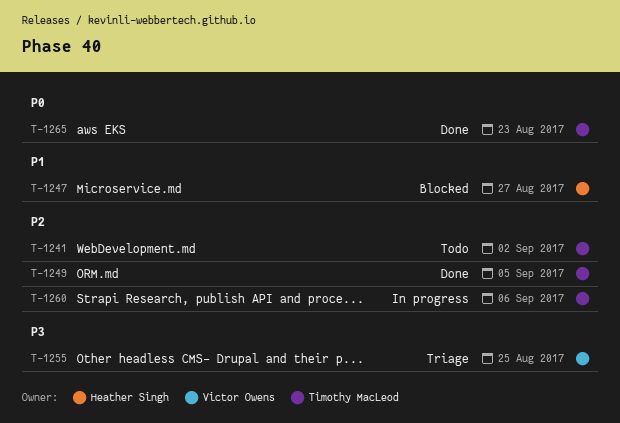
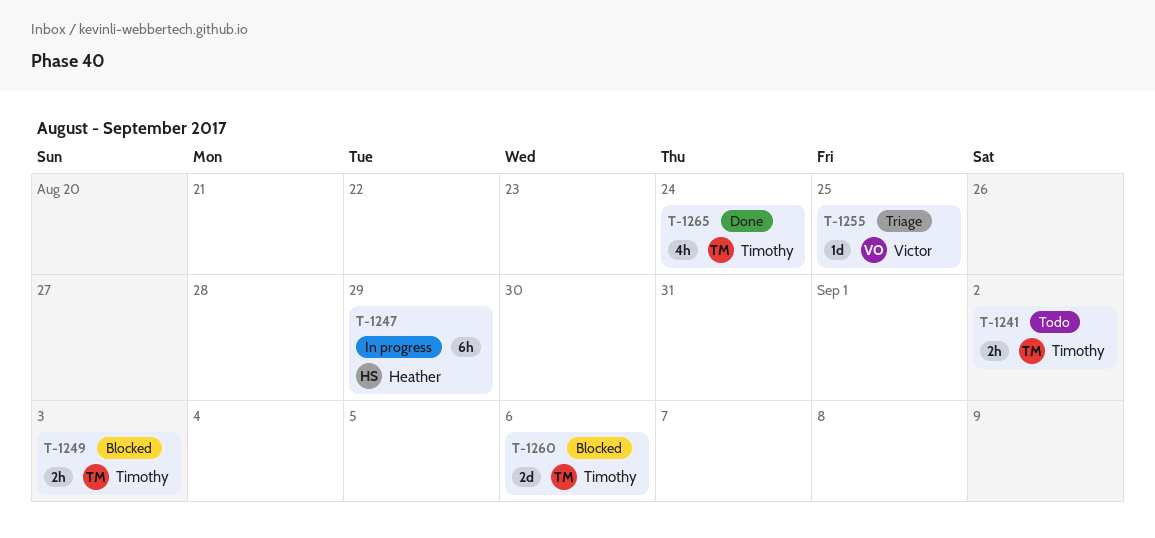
T-1247, status: Blocked -> In progress
T-1247, due: Aug 27 -> Aug 29
T-1249, status: Done -> Blocked
T-1249, due: Sep 5 -> Sep 3
T-1260, status: In progress -> Blocked
T-1265, due: Aug 23 -> Aug 24

